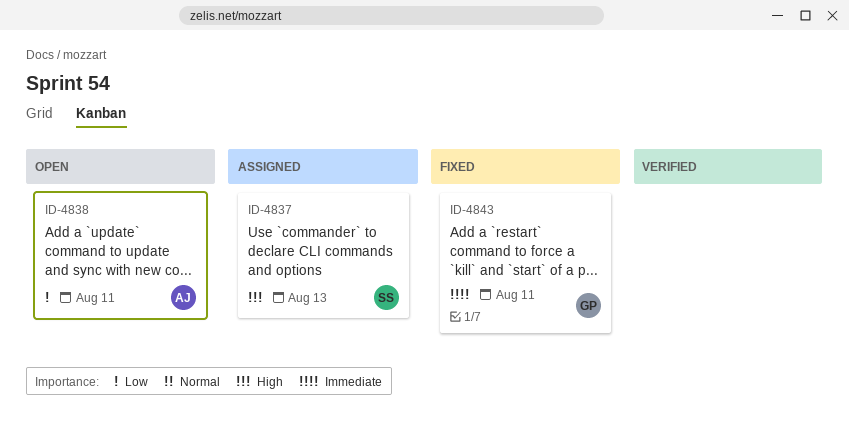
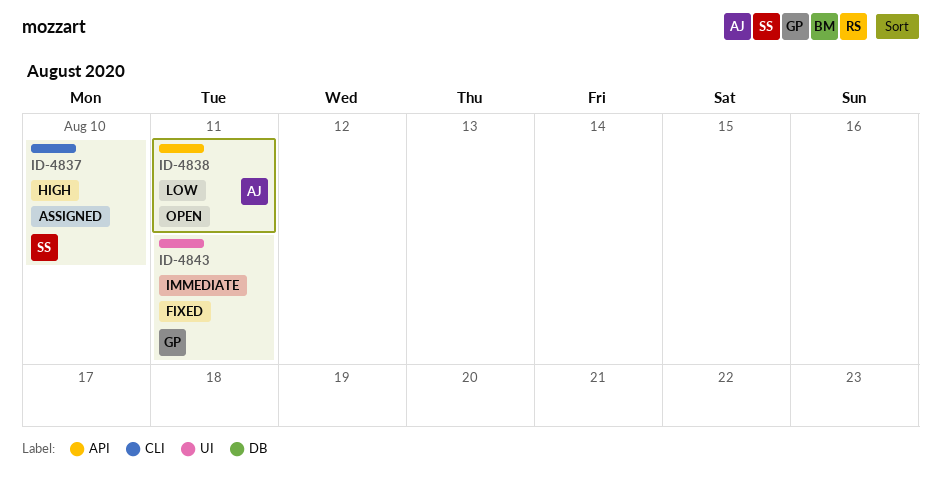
ID-4837, due: Aug 13 -> Aug 10

